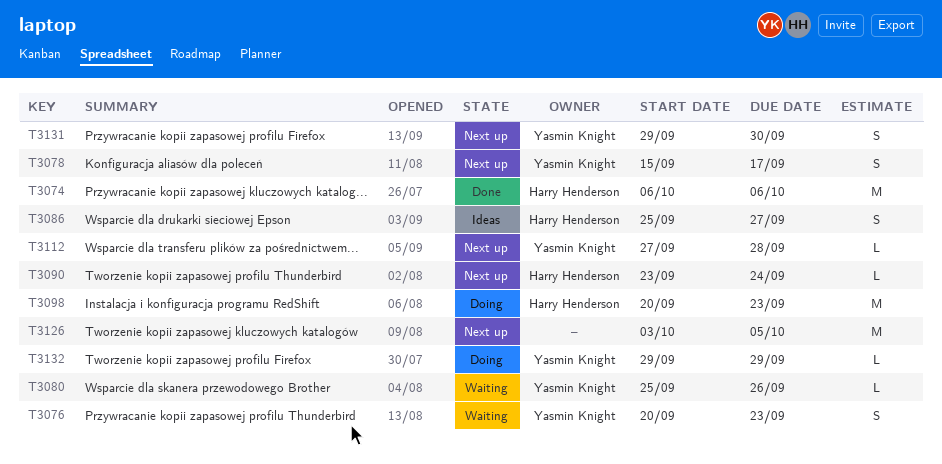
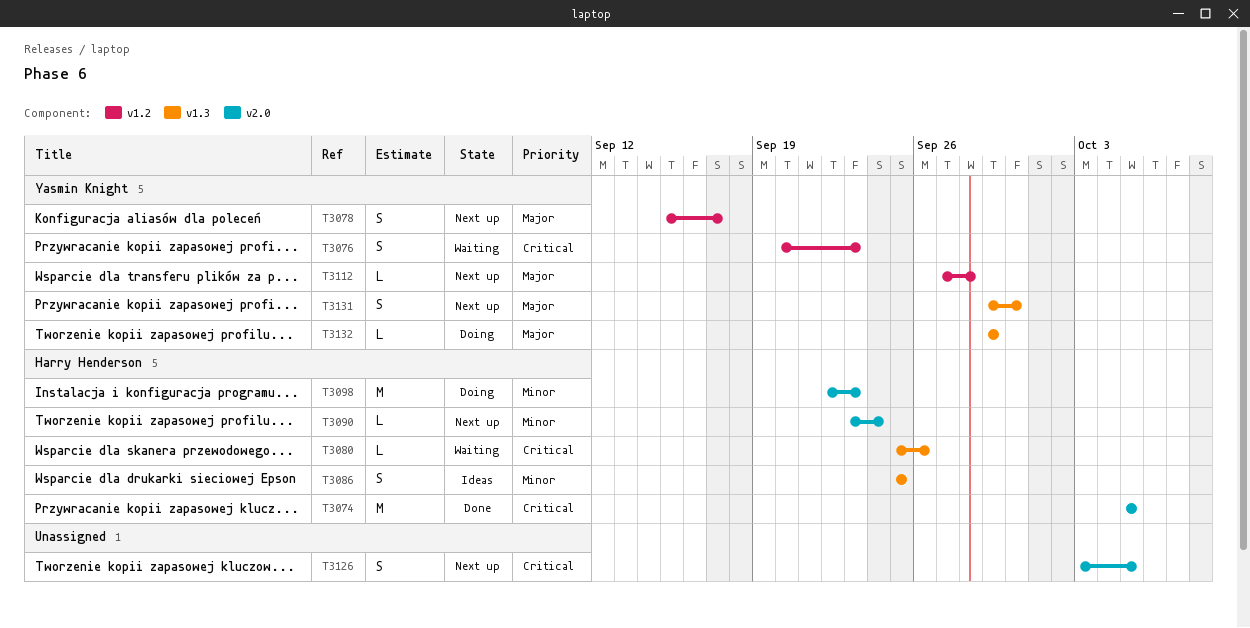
T3074, start: Oct 6 -> Oct 5
T3074, due: Oct 6 -> Oct 5
T3080, owner: Yasmin Knight -> Harry Henderson
T3086, due: Sep 27 -> Sep 25
T3098, start: Sep 20 -> Sep 22
T3126, estimate: M -> S

